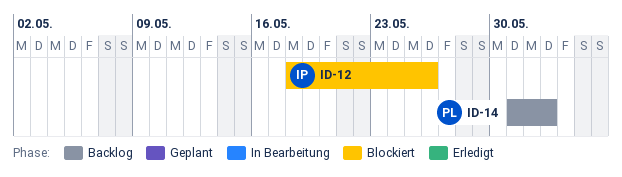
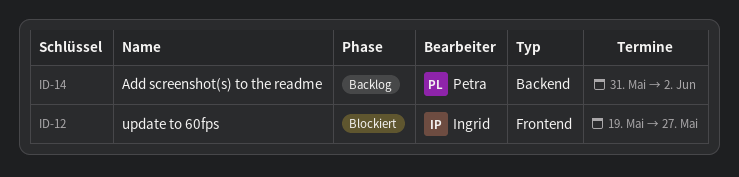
ID-12, start: May 18 -> May 19
ID-12, due: May 26 -> May 27

